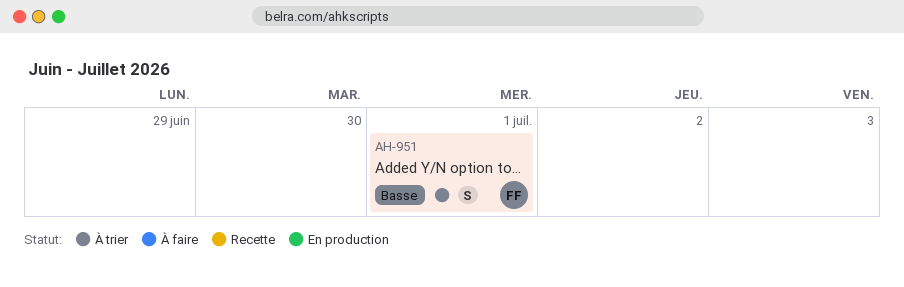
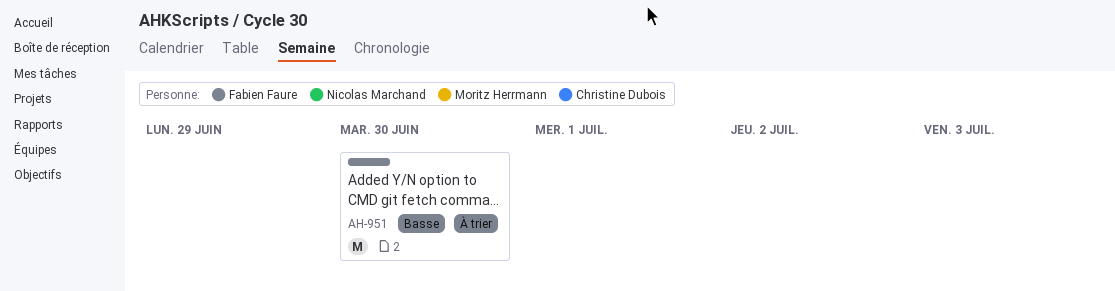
AH-951, estimate: S -> M
AH-951, due: Jul 1 -> Jun 30

